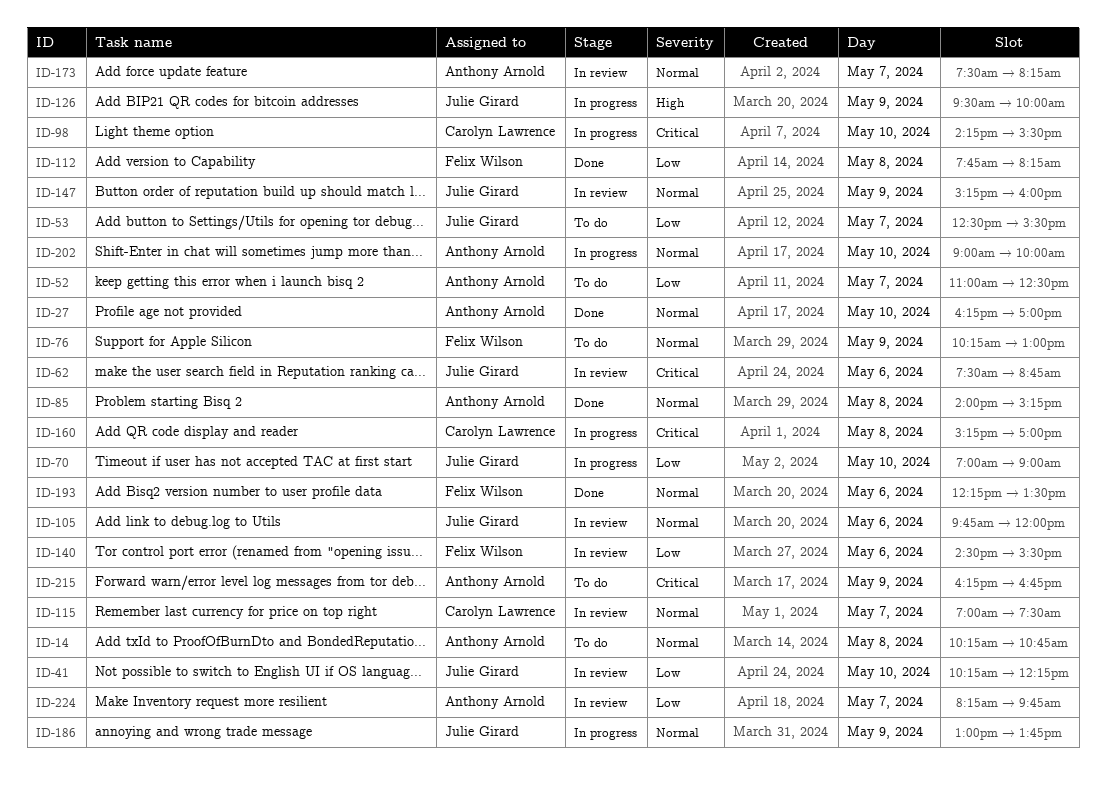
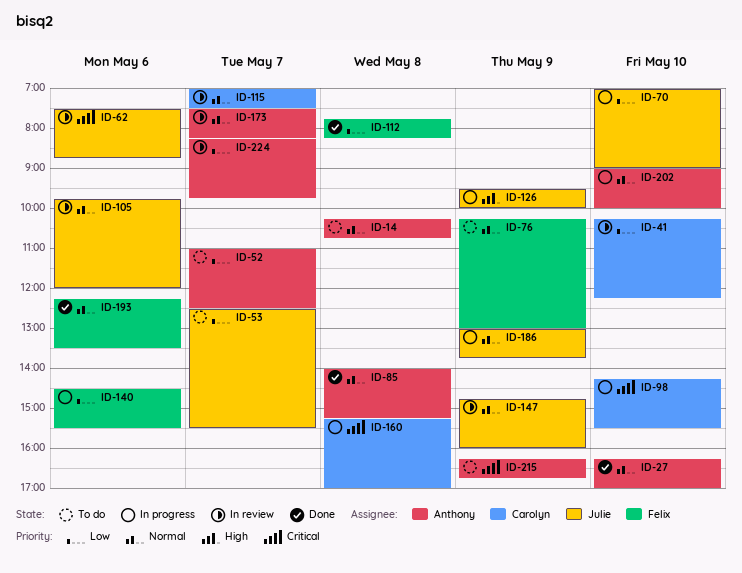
ID-41, owner: Julie Girard -> Carolyn Lawrence
ID-140, status: In review -> In progress
ID-147, begins: 15:15 -> 14:45

